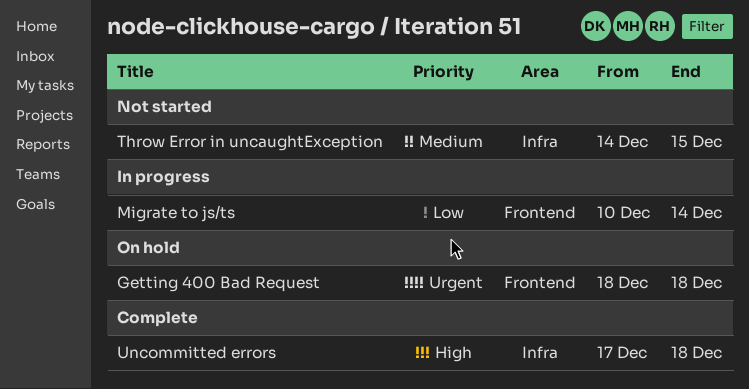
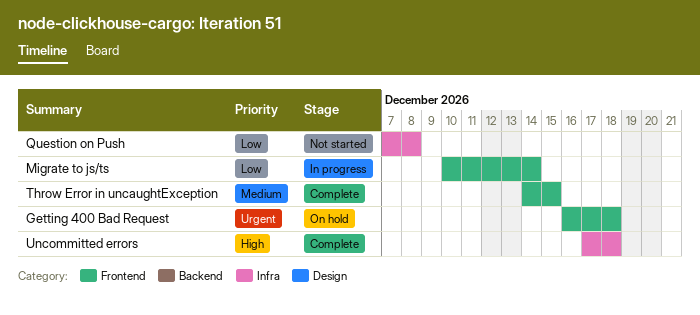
Getting 400 Bad Request, start: Dec 18 -> Dec 16
Question on Push: none -> present
Throw Error in uncaughtException, status: Not started -> Complete
Throw Error in uncaughtException, label: Infra -> Frontend

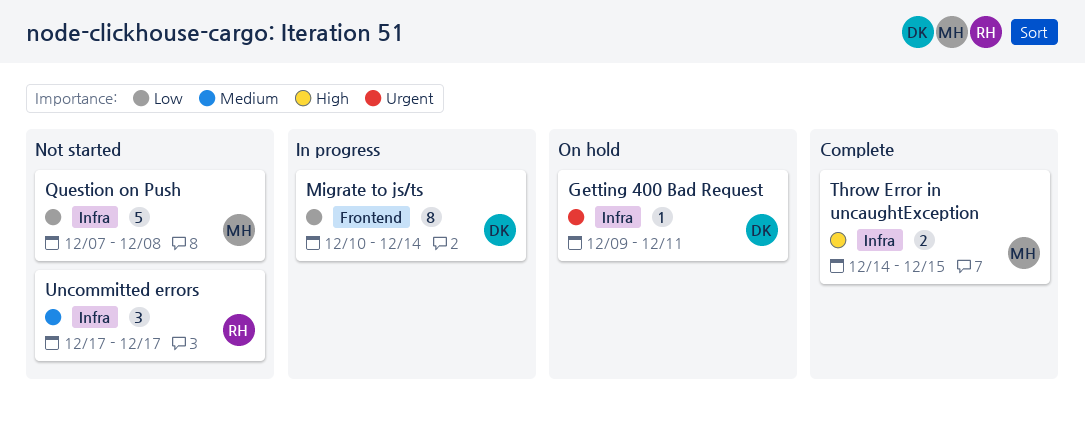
Getting 400 Bad Request, label: Frontend -> Infra
Getting 400 Bad Request, start: Dec 16 -> Dec 9
Getting 400 Bad Request, due: Dec 18 -> Dec 11
Throw Error in uncaughtException, priority: Medium -> High
Throw Error in uncaughtException, label: Frontend -> Infra
Uncommitted errors, status: Complete -> Not started
Uncommitted errors, priority: High -> Medium
Uncommitted errors, due: Dec 18 -> Dec 17

